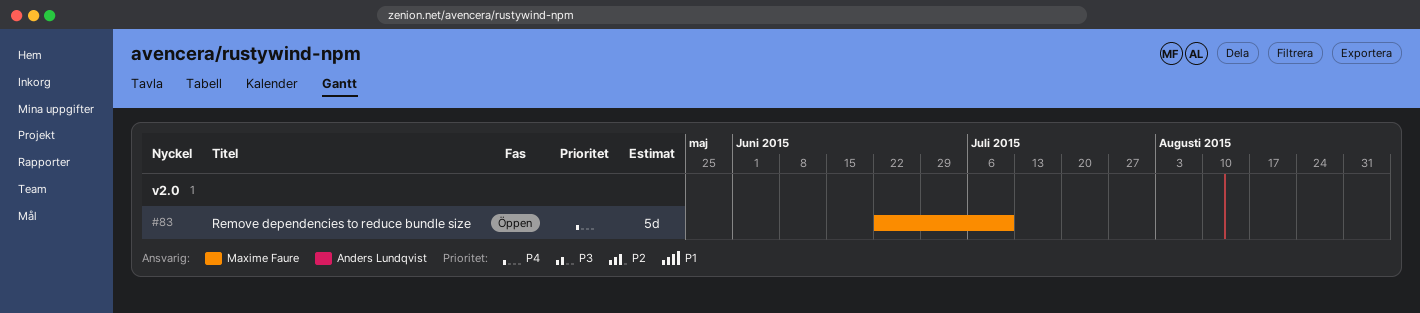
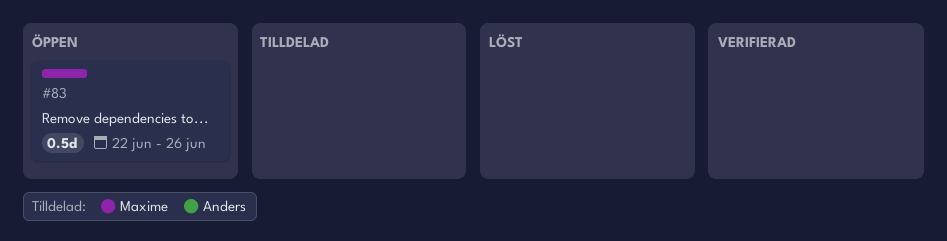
#83, estimate: 5d -> 0.5d
#83, due: Jul 10 -> Jun 26

